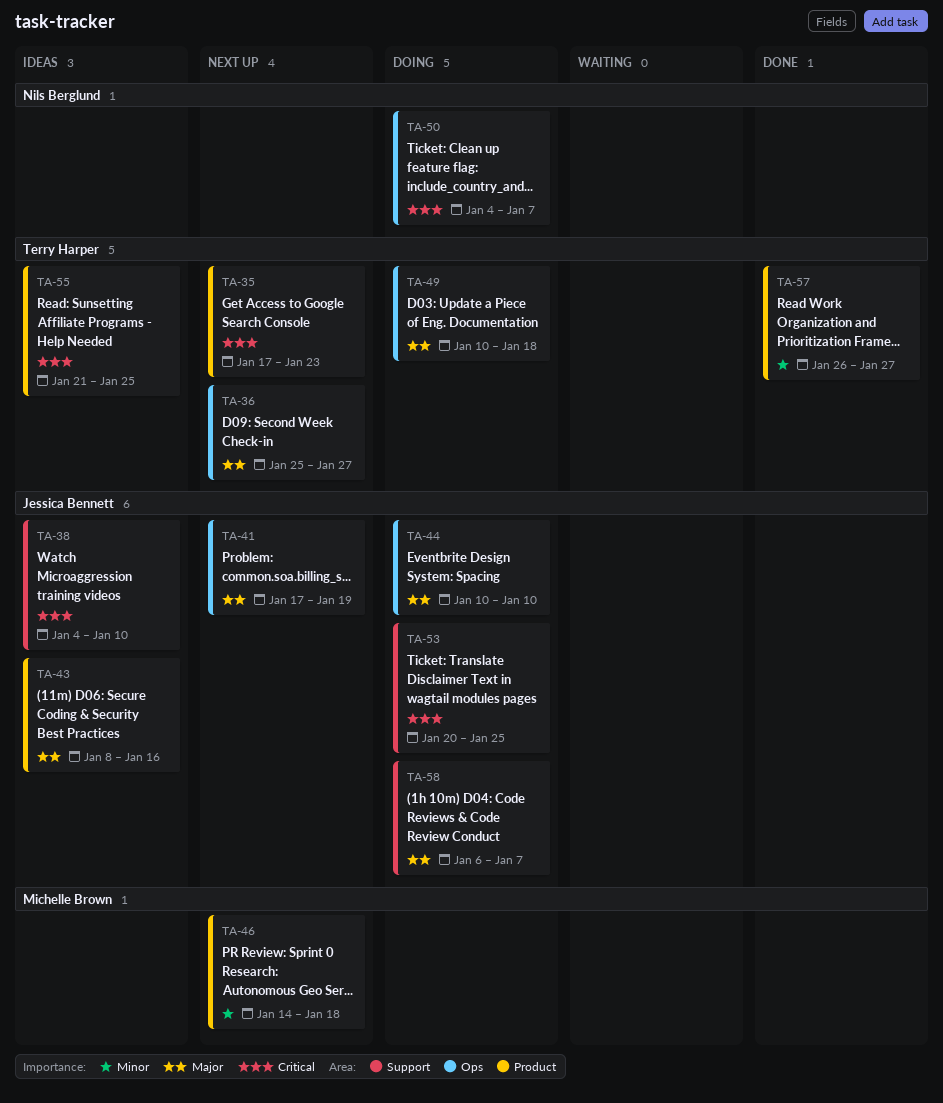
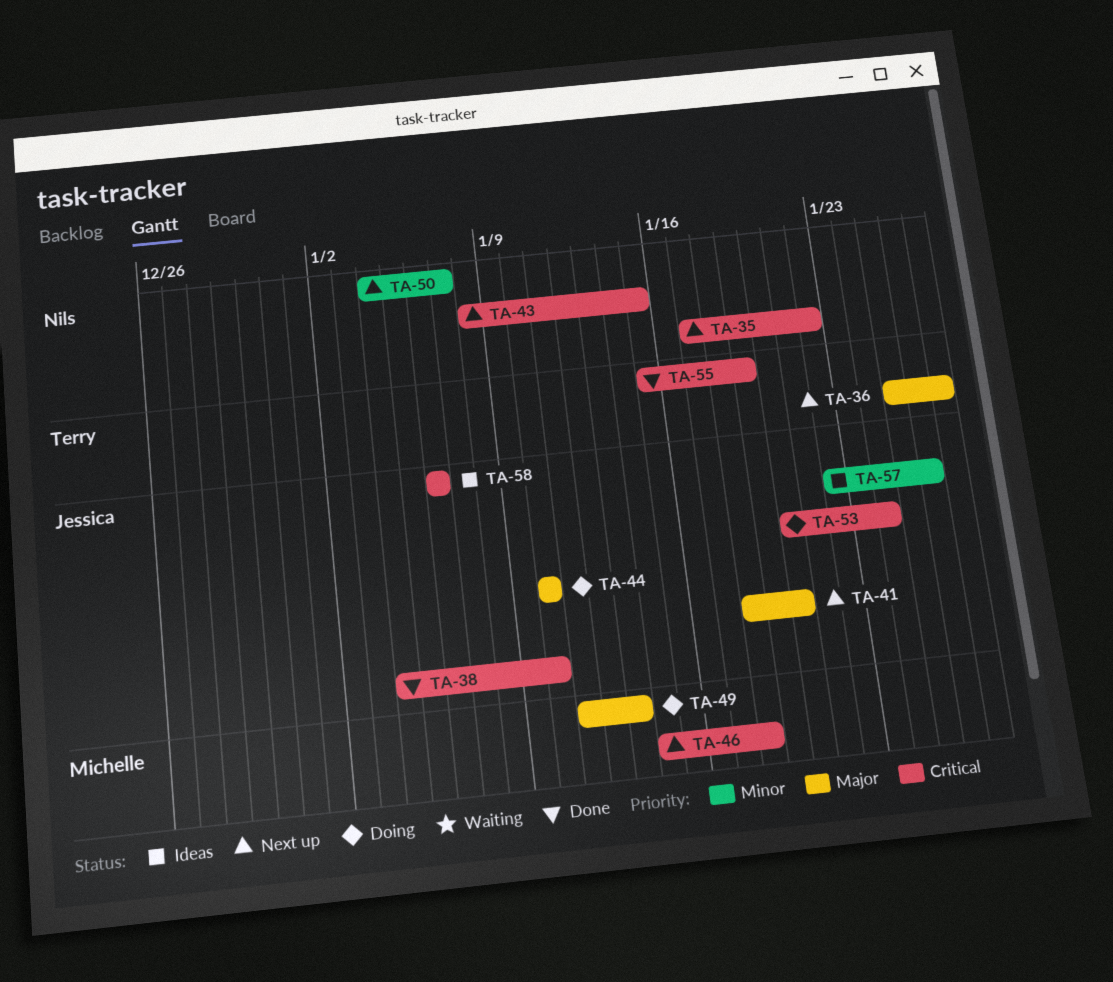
TA-35, owner: Terry Harper -> Nils Berglund
TA-35, due: Jan 23 -> Jan 22
TA-38, status: Ideas -> Done
TA-41, start: Jan 17 -> Jan 18
TA-41, due: Jan 19 -> Jan 20
TA-43, status: Ideas -> Next up
TA-43, owner: Jessica Bennett -> Nils Berglund
TA-43, priority: Major -> Critical
TA-43, due: Jan 16 -> Jan 15
TA-46, priority: Minor -> Critical
TA-49, owner: Terry Harper -> Michelle Brown
TA-49, start: Jan 10 -> Jan 11
TA-49, due: Jan 18 -> Jan 13
TA-50, status: Doing -> Next up
TA-50, priority: Critical -> Minor
TA-53, due: Jan 25 -> Jan 24
TA-55, status: Ideas -> Done
TA-55, start: Jan 21 -> Jan 15
TA-55, due: Jan 25 -> Jan 19
TA-57, status: Done -> Ideas
TA-57, owner: Terry Harper -> Jessica Bennett
TA-57, start: Jan 26 -> Jan 22
TA-57, due: Jan 27 -> Jan 26
TA-58, status: Doing -> Ideas
TA-58, priority: Major -> Critical
TA-58, due: Jan 7 -> Jan 6

